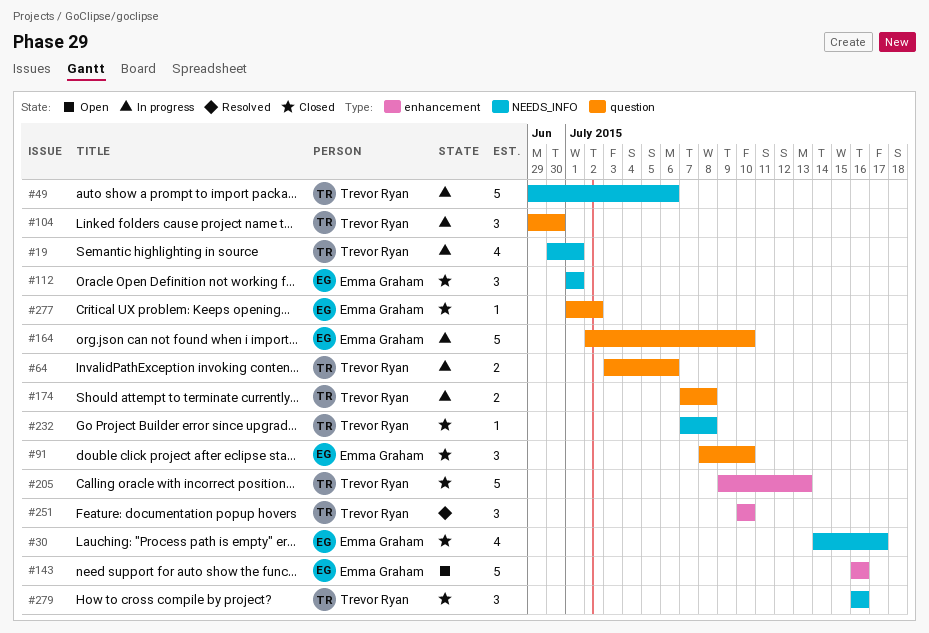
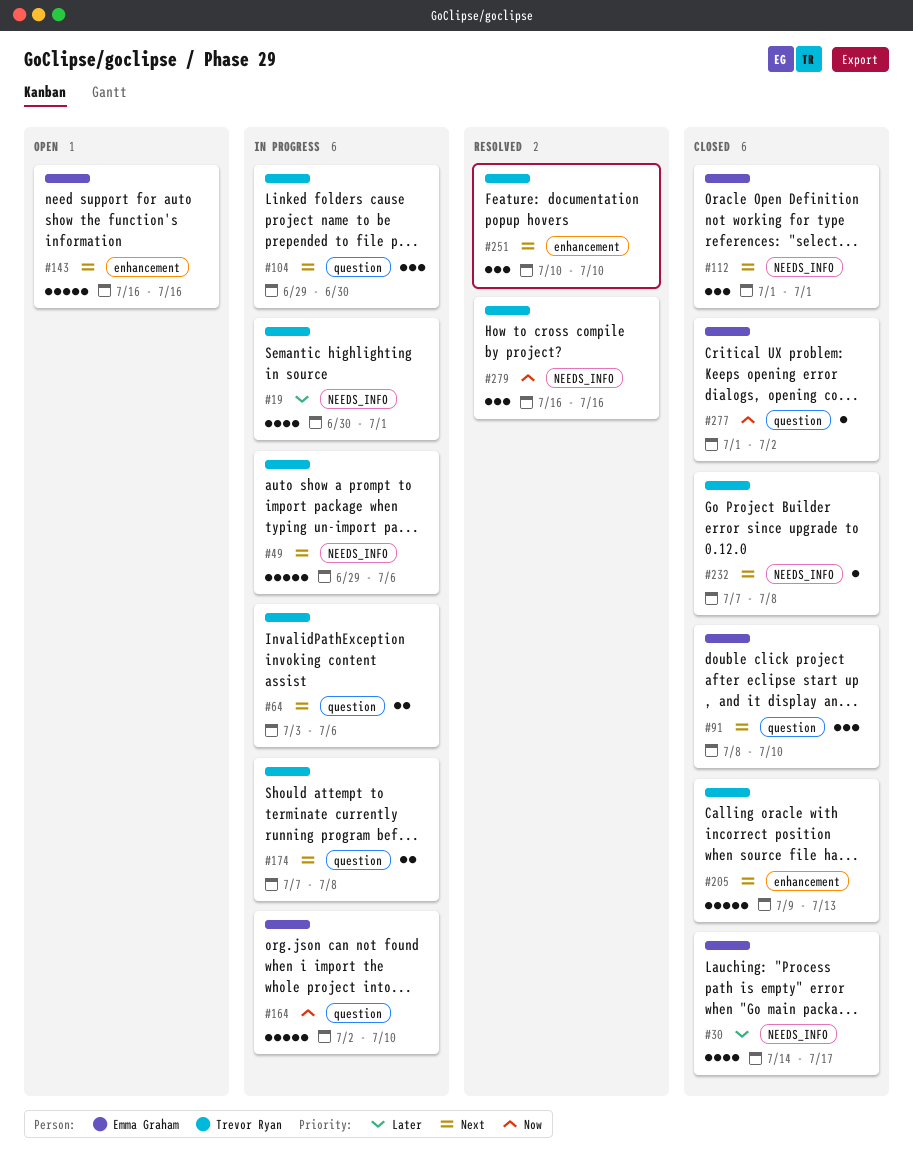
#279, status: Closed -> Resolved

